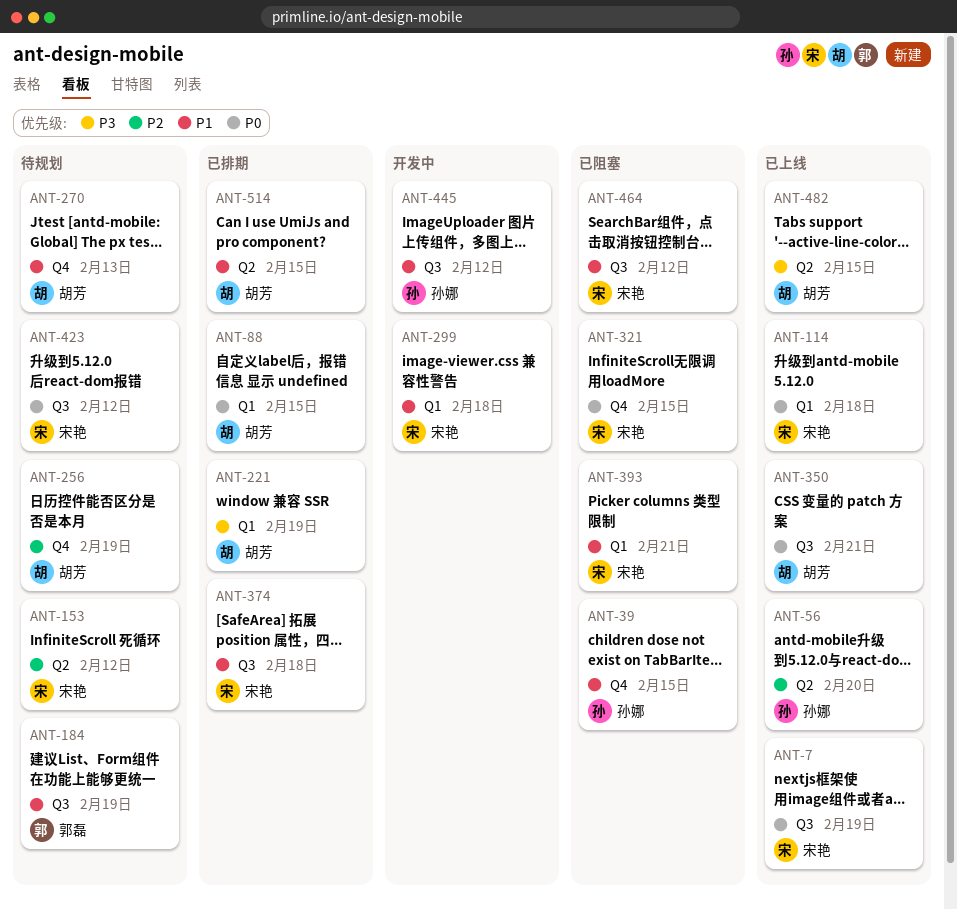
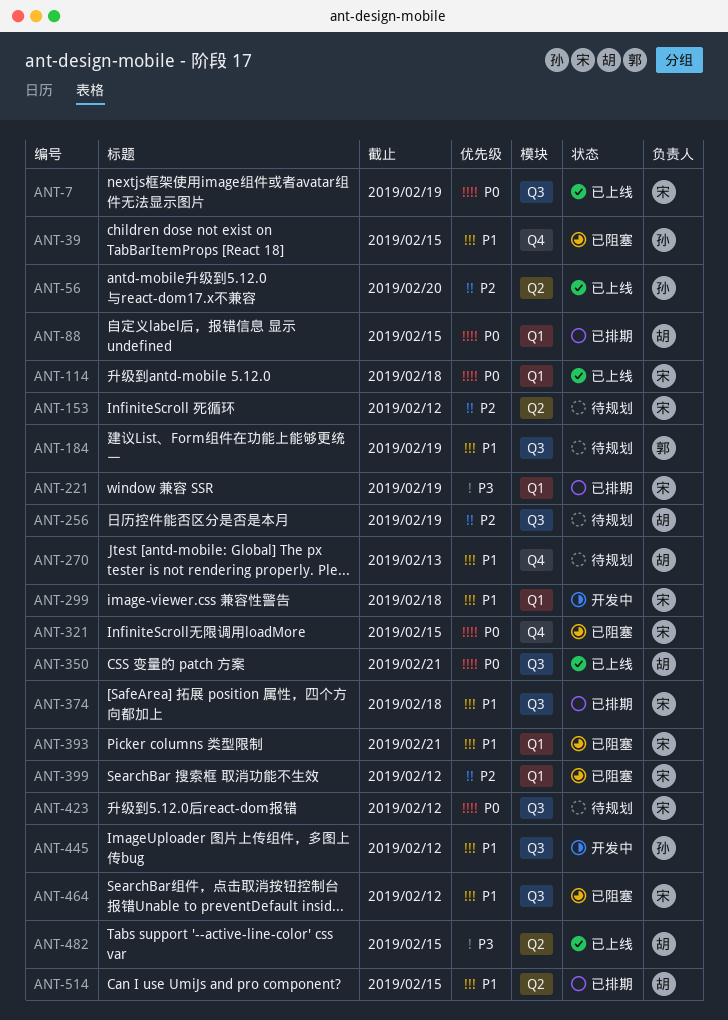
ANT-221, owner: 胡芳 -> 宋艳
ANT-256, label: Q4 -> Q3
ANT-399: none -> present

